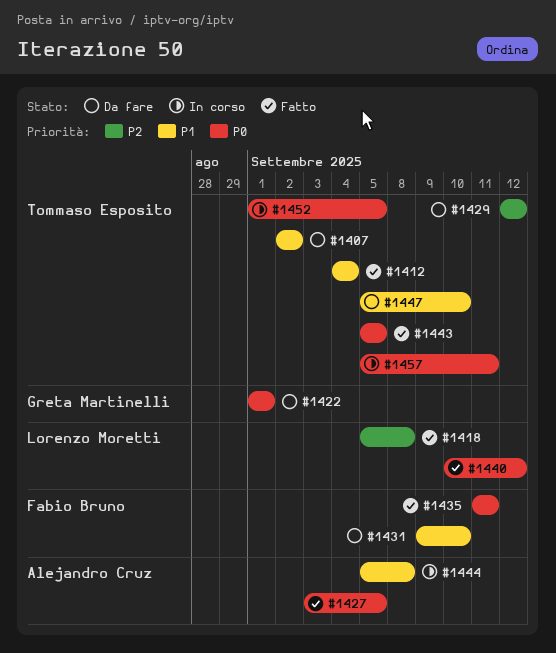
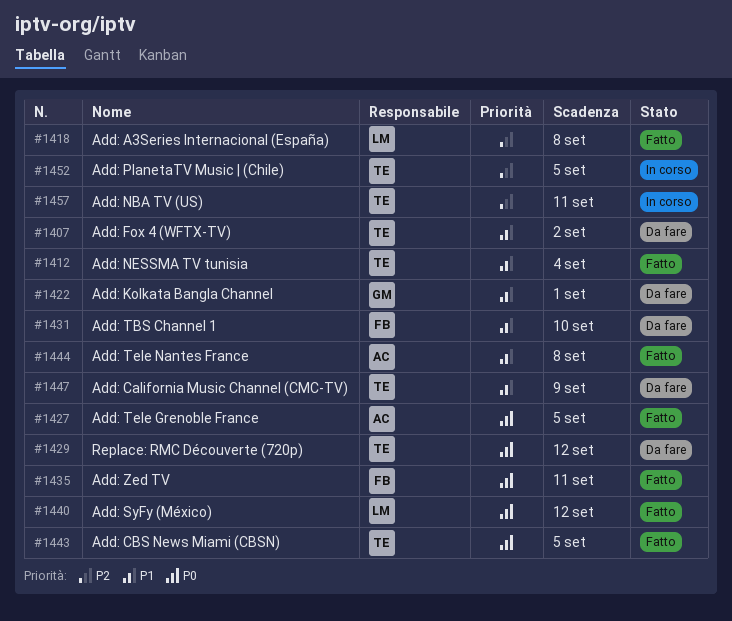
#1422, priority: P0 -> P1
#1429, priority: P2 -> P0
#1444, status: In corso -> Fatto
#1447, due: Sep 10 -> Sep 9
#1452, priority: P0 -> P2
#1457, priority: P0 -> P2

